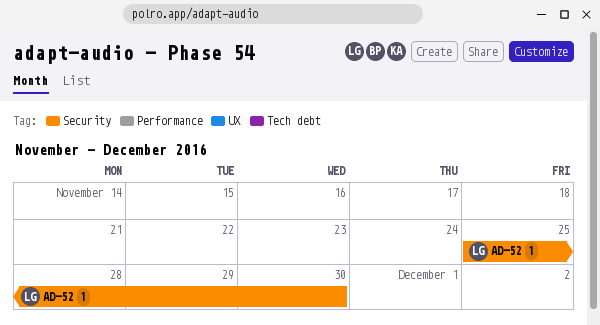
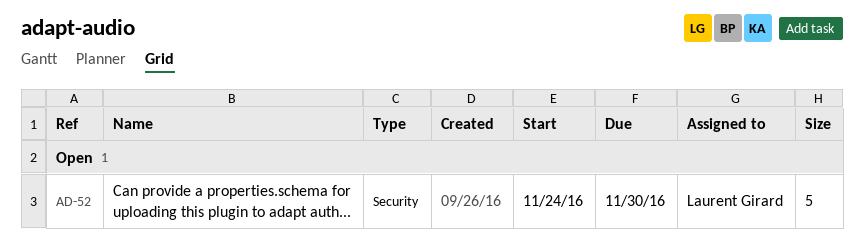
AD-52, estimate: 1 -> 5
AD-52, start: Nov 25 -> Nov 24

